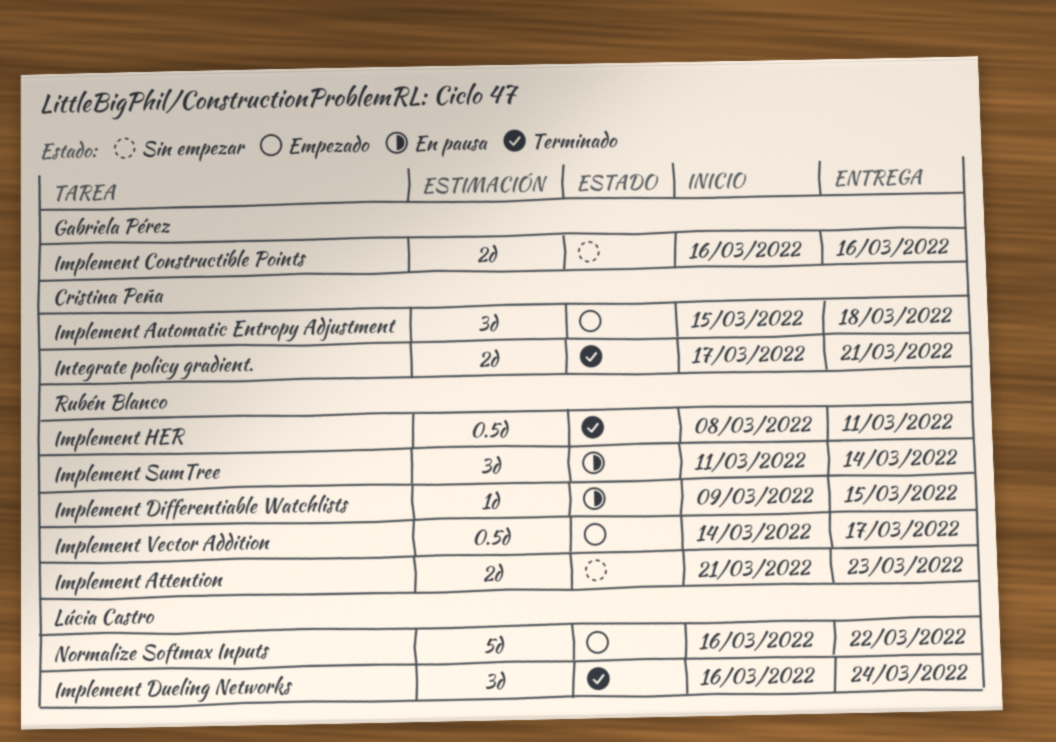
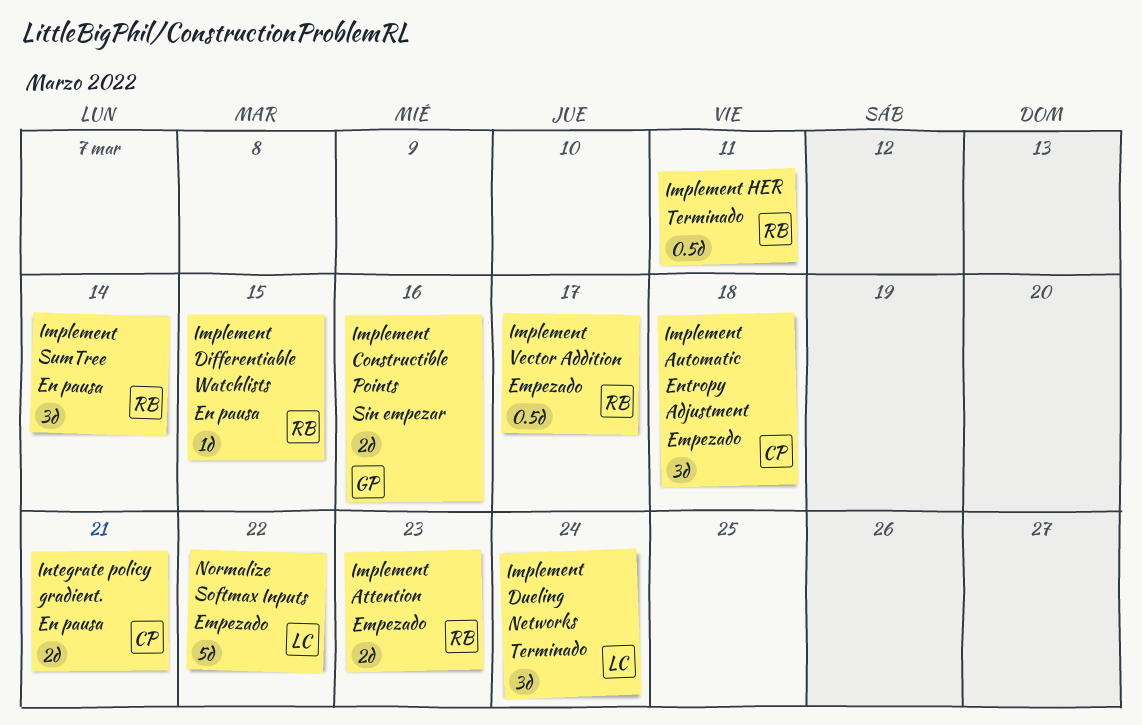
Implement Attention, status: Sin empezar -> Empezado
Integrate policy gradient., status: Terminado -> En pausa

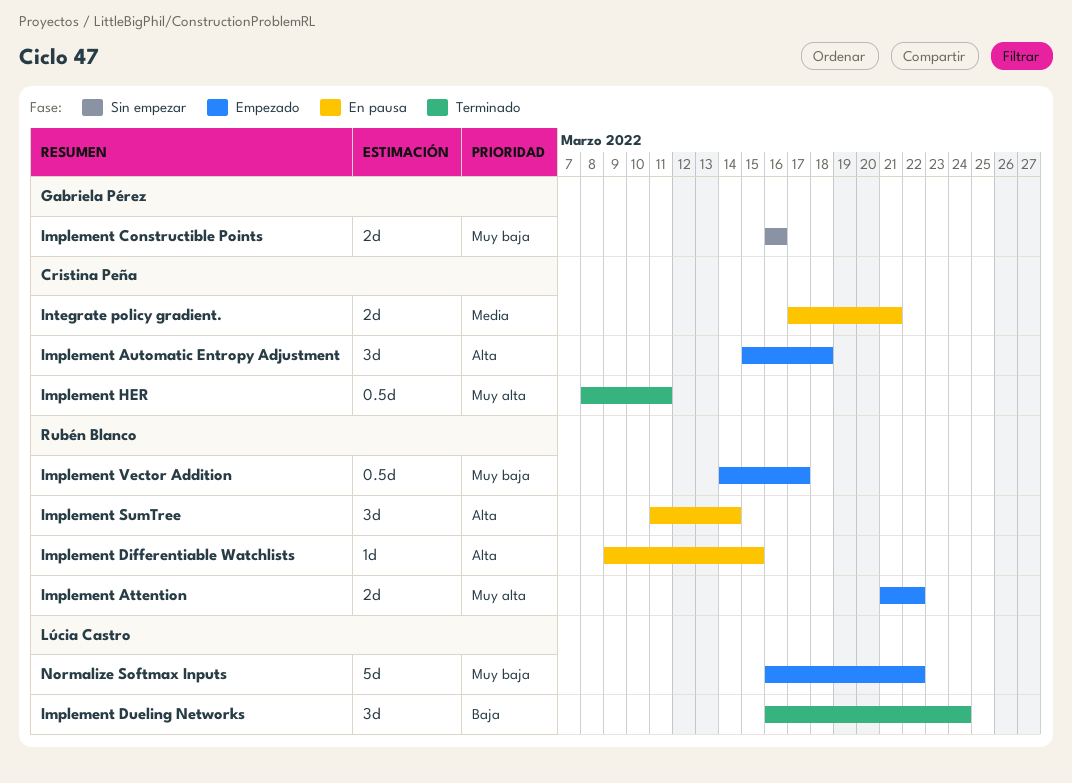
Implement Attention, due: Mar 23 -> Mar 22
Implement HER, owner: Rubén Blanco -> Cristina Peña

